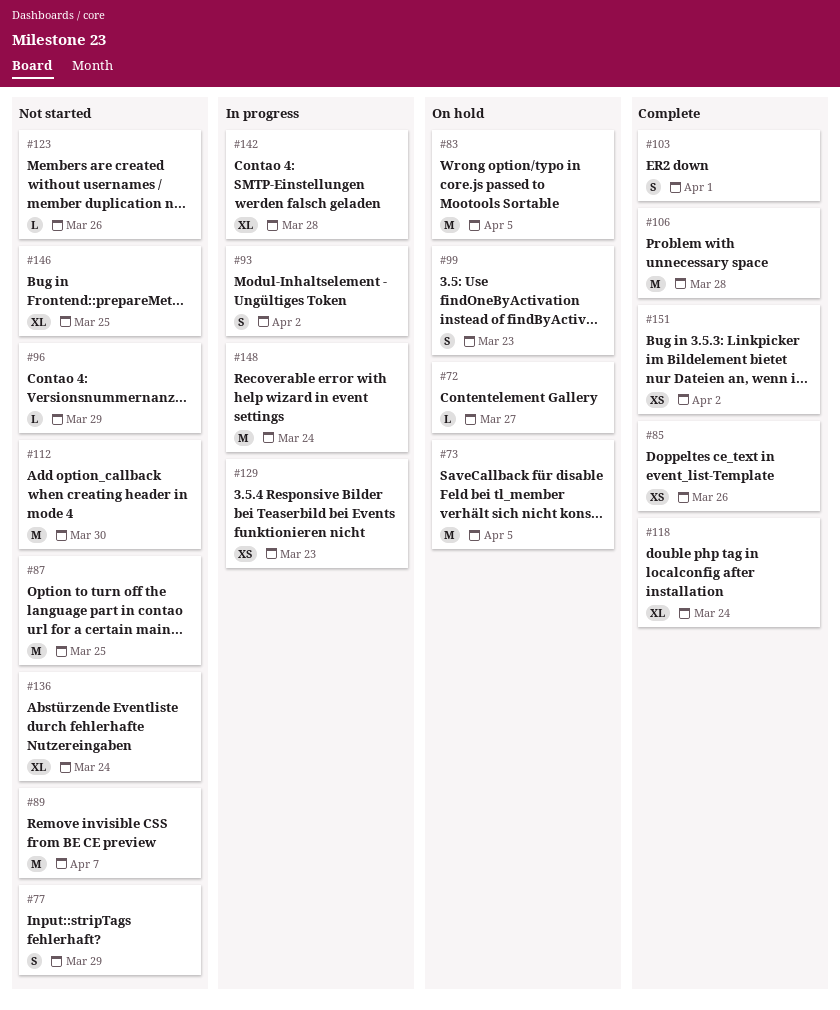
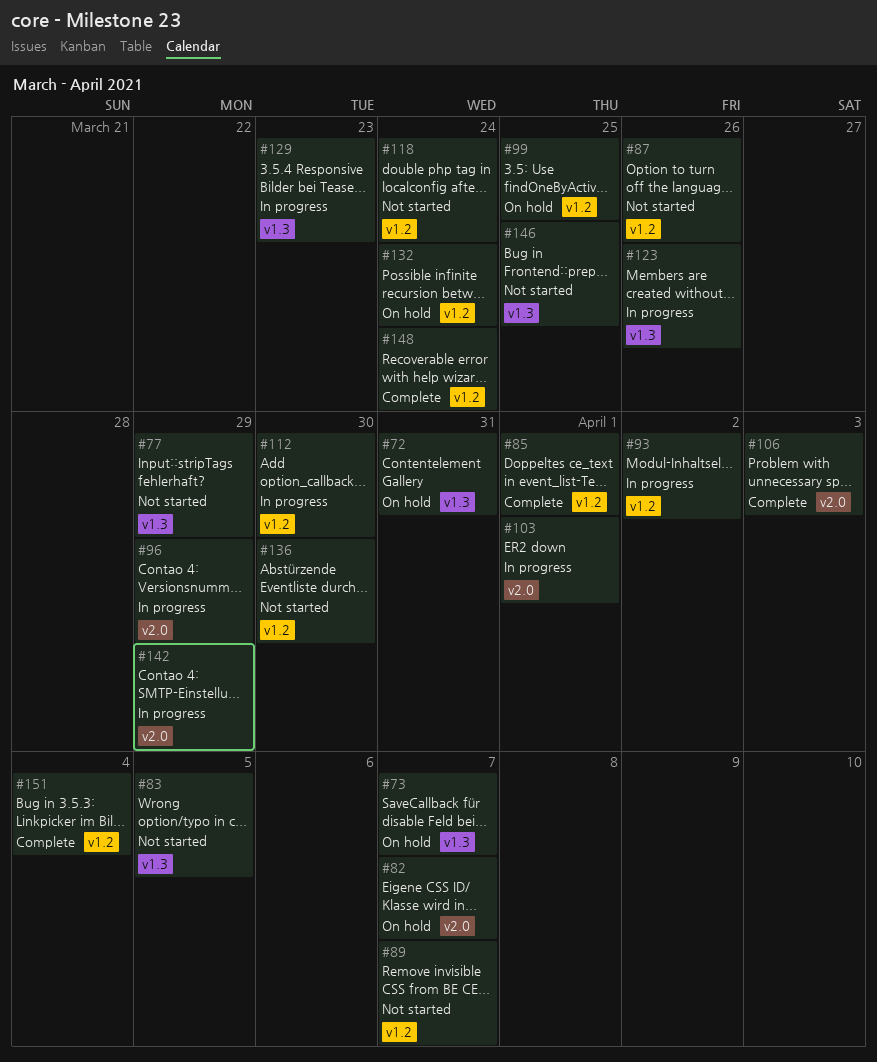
#72, due: Mar 27 -> Mar 31
#73, due: Apr 5 -> Apr 7
#82: none -> present
#83, status: On hold -> Not started
#85, due: Mar 26 -> Apr 1
#87, due: Mar 25 -> Mar 26
#96, status: Not started -> In progress
#99, due: Mar 23 -> Mar 25
#103, status: Complete -> In progress
#106, due: Mar 28 -> Apr 3
#112, status: Not started -> In progress
#118, status: Complete -> Not started
#123, status: Not started -> In progress
#132: none -> present
#136, due: Mar 24 -> Mar 30
#142, due: Mar 28 -> Mar 29
#148, status: In progress -> Complete
#151, due: Apr 2 -> Apr 4

